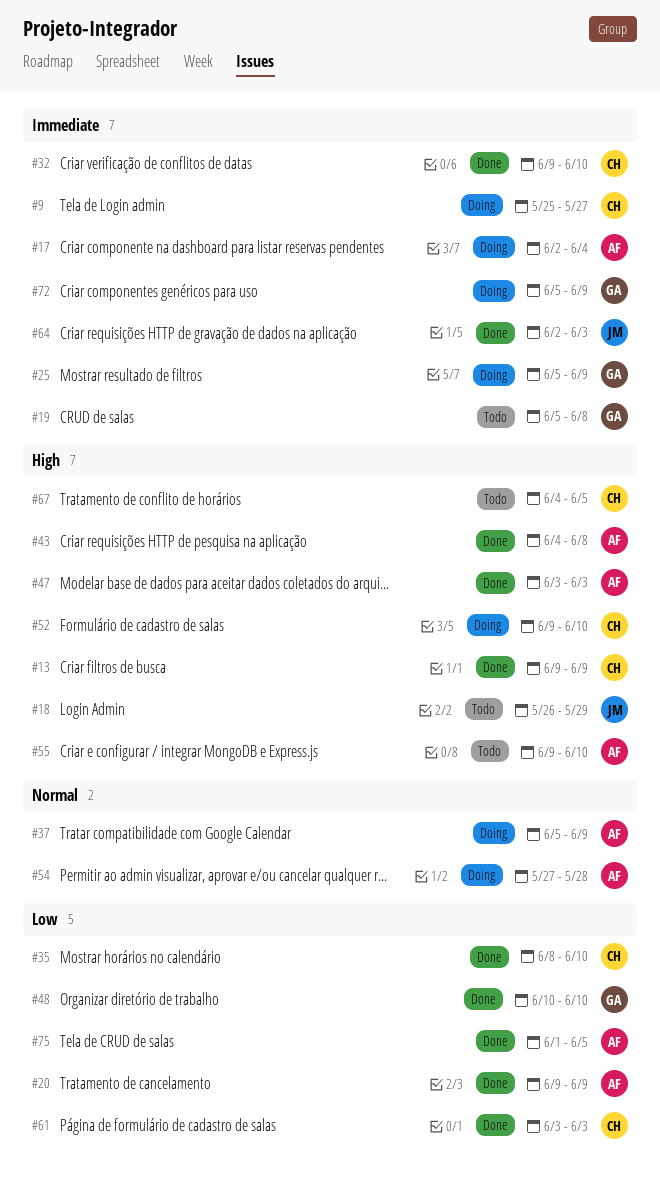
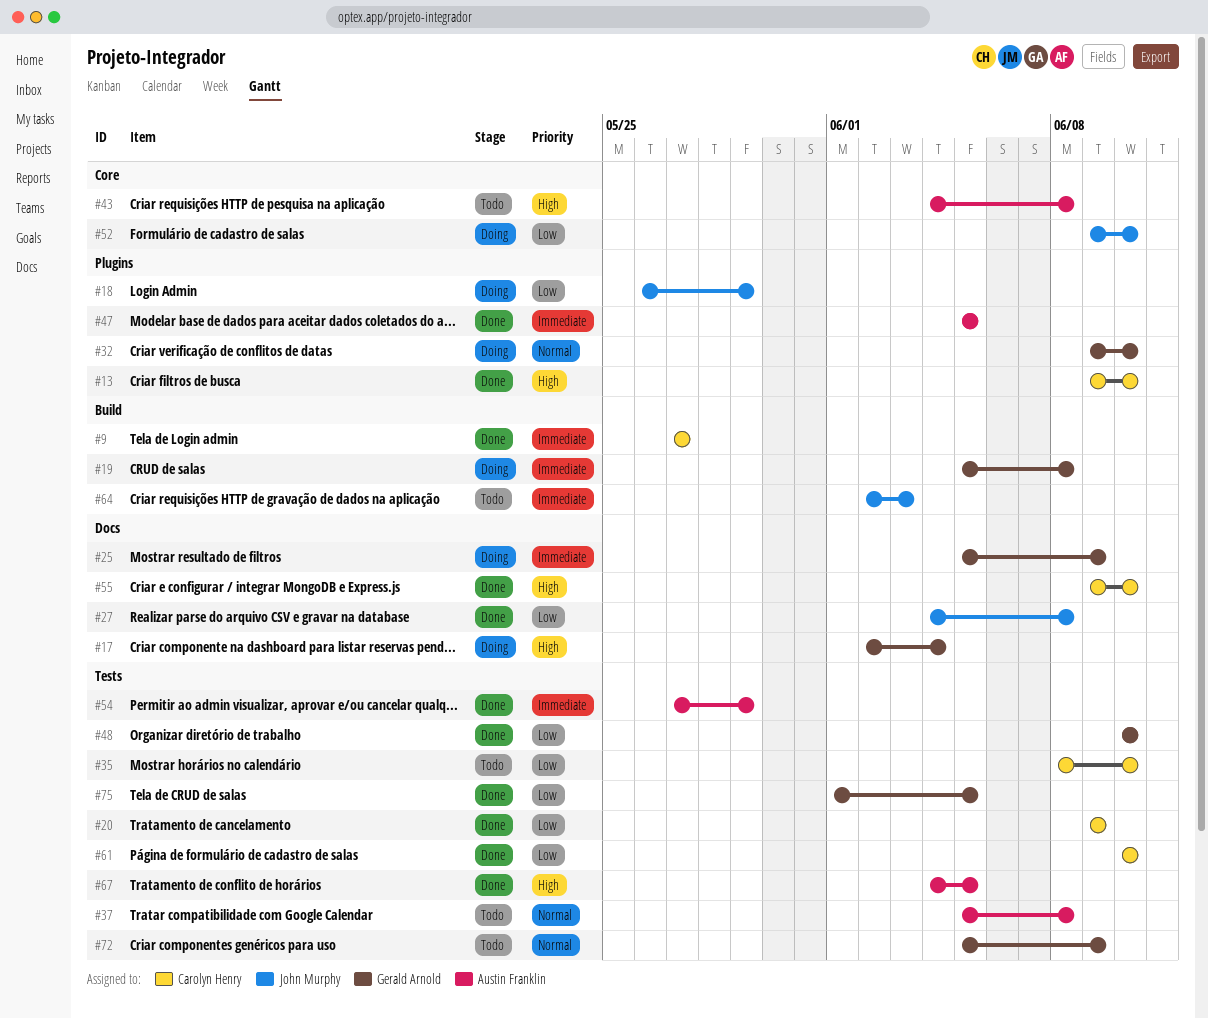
#9, status: Doing -> Done
#9, start: May 25 -> May 27
#13, due: Jun 9 -> Jun 10
#17, owner: Austin Franklin -> Gerald Arnold
#17, priority: Immediate -> High
#18, status: Todo -> Doing
#18, priority: High -> Low
#19, status: Todo -> Doing
#20, owner: Austin Franklin -> Carolyn Henry
#27: none -> present
#32, status: Done -> Doing
#32, owner: Carolyn Henry -> Gerald Arnold
#32, priority: Immediate -> Normal
#35, status: Done -> Todo
#37, status: Doing -> Todo
#37, due: Jun 9 -> Jun 8
#43, status: Done -> Todo
#47, priority: High -> Immediate
#47, start: Jun 3 -> Jun 5
#47, due: Jun 3 -> Jun 5
#52, owner: Carolyn Henry -> John Murphy
#52, priority: High -> Low
#54, status: Doing -> Done
#54, priority: Normal -> Immediate
#54, due: May 28 -> May 29
#55, status: Todo -> Done
#55, owner: Austin Franklin -> Carolyn Henry
#61, start: Jun 3 -> Jun 10
#61, due: Jun 3 -> Jun 10
#64, status: Done -> Todo
#67, status: Todo -> Done
#67, owner: Carolyn Henry -> Austin Franklin
#72, status: Doing -> Todo
#72, priority: Immediate -> Normal
#75, owner: Austin Franklin -> Gerald Arnold

